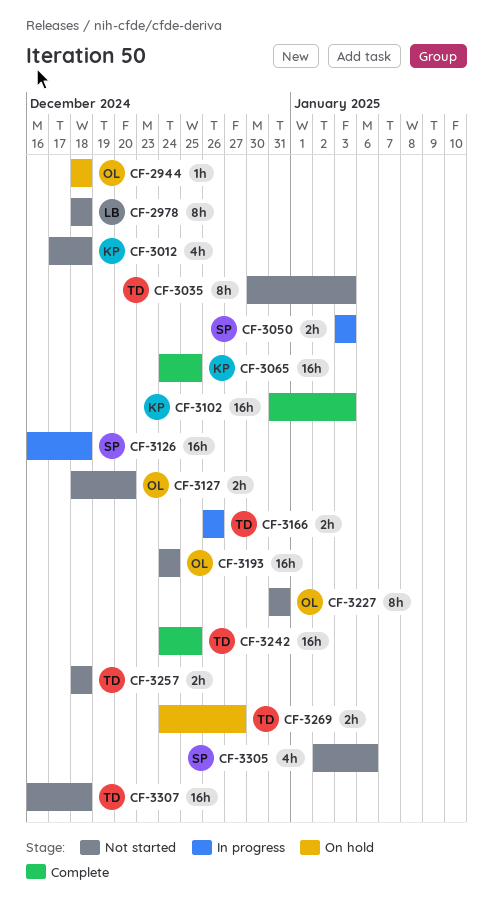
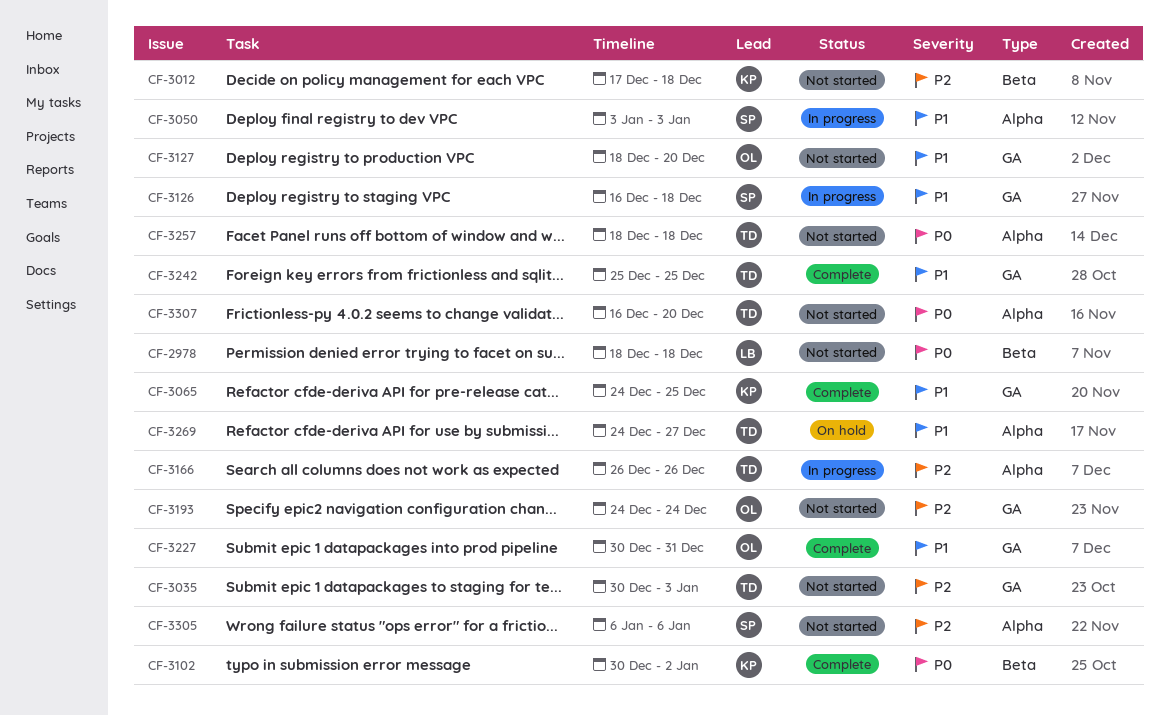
CF-2944: present -> none
CF-3102, start: Dec 31 -> Dec 30
CF-3102, due: Jan 3 -> Jan 2
CF-3227, status: Not started -> Complete
CF-3227, start: Dec 31 -> Dec 30
CF-3242, start: Dec 24 -> Dec 25
CF-3305, start: Jan 2 -> Jan 6
CF-3307, due: Dec 18 -> Dec 20

